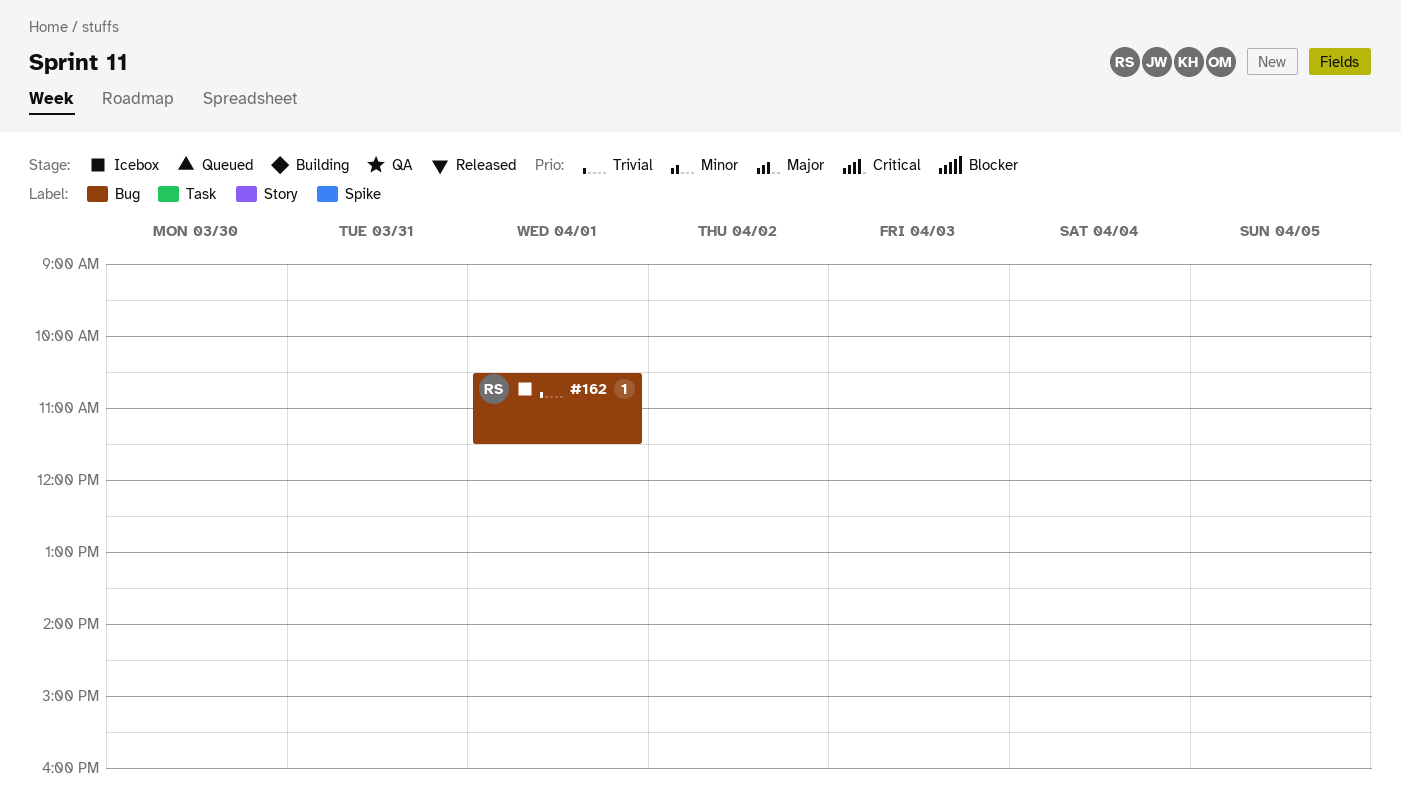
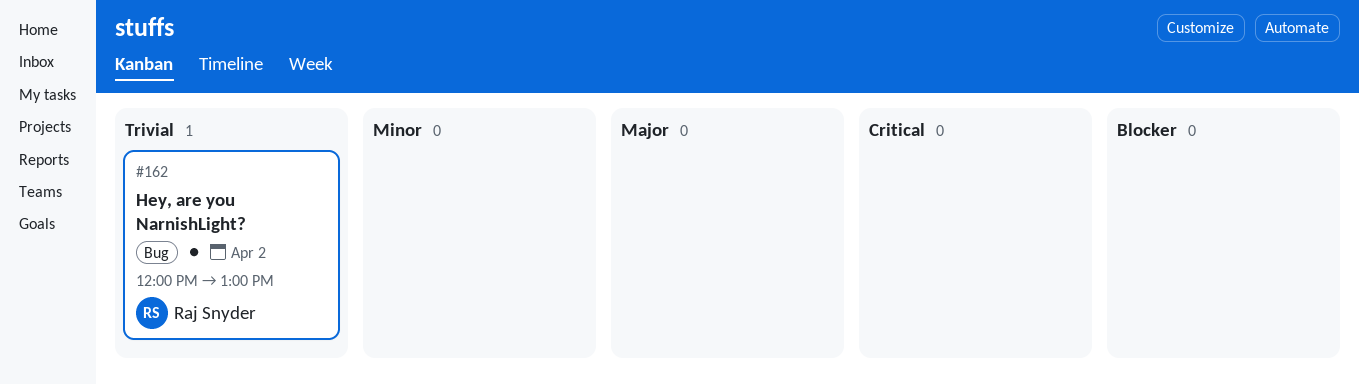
#162, day: Apr 1 -> Apr 2
#162, begins: 10:30 -> 12:00
#162, ends: 11:30 -> 13:00

